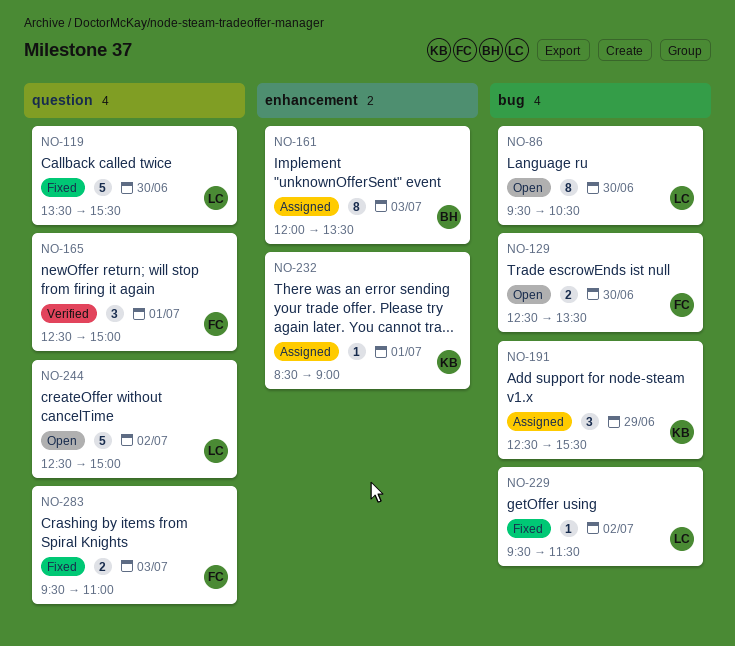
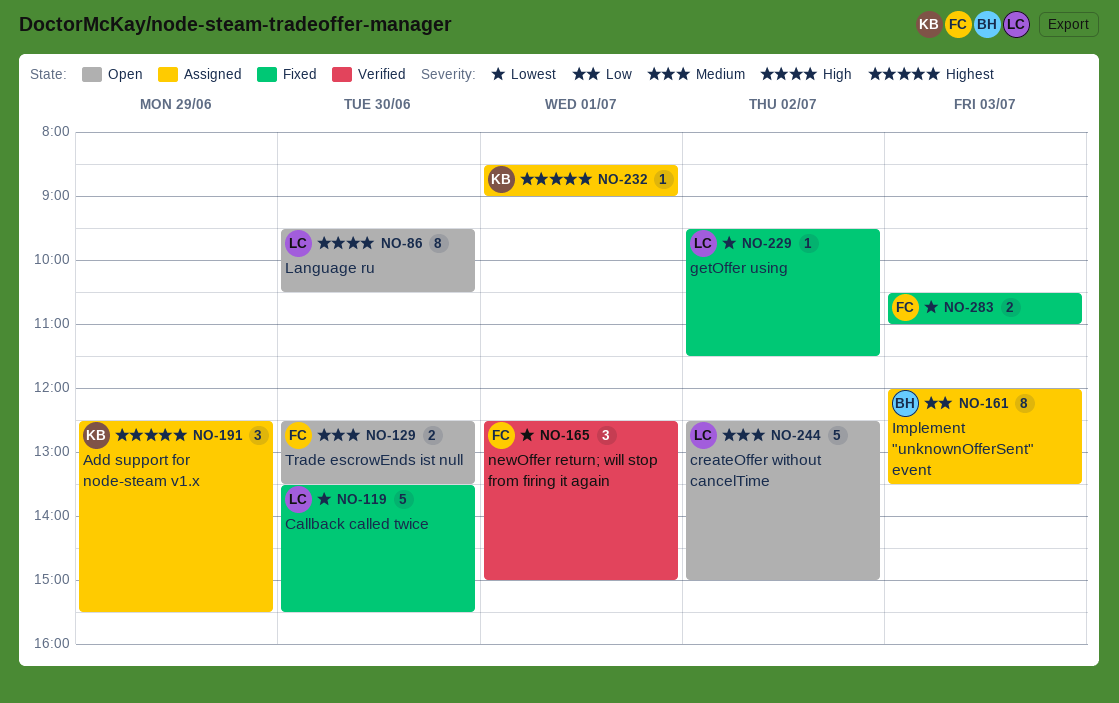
NO-283, begins: 09:30 -> 10:30

